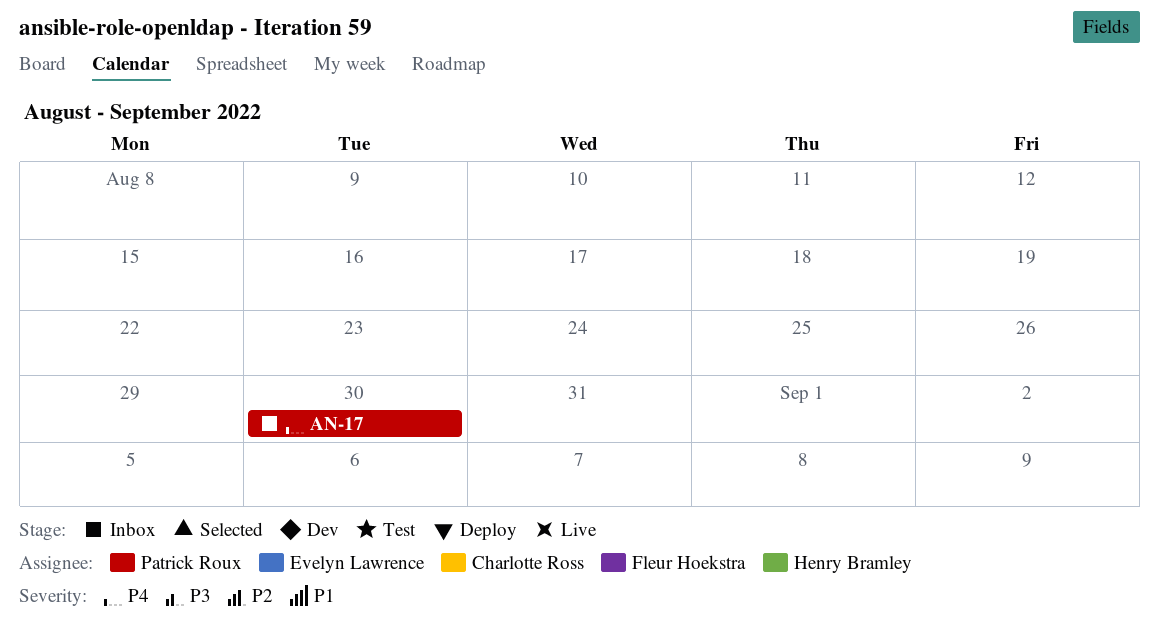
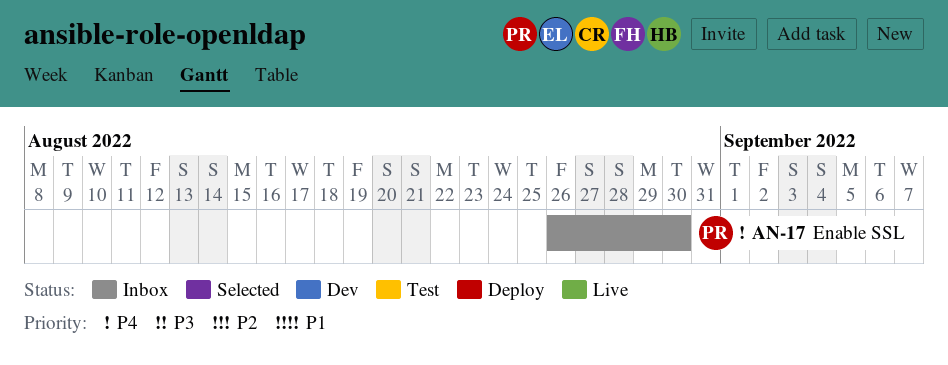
AN-17, start: Aug 30 -> Aug 26

